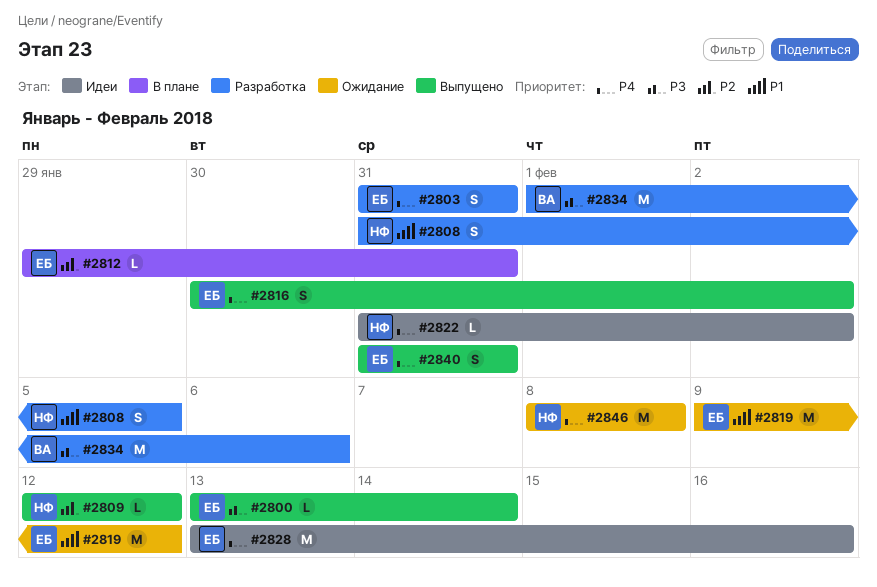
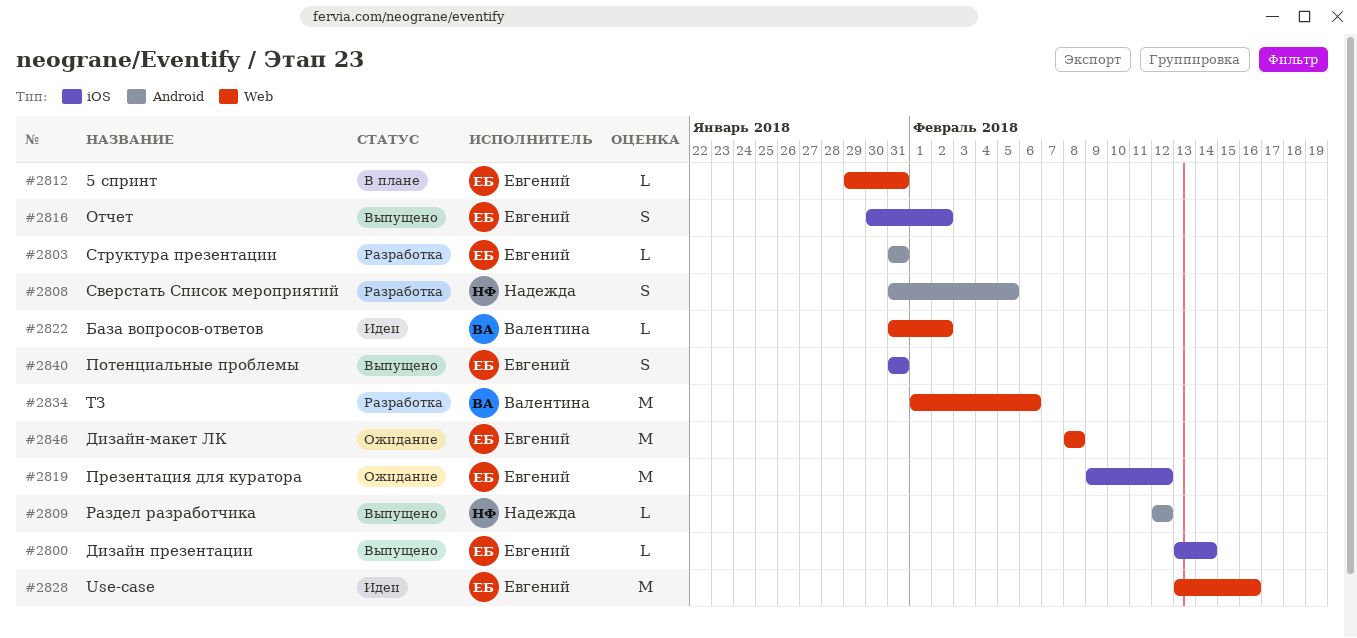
#2803, estimate: S -> L
#2822, owner: Надежда -> Валентина
#2846, owner: Надежда -> Евгений

